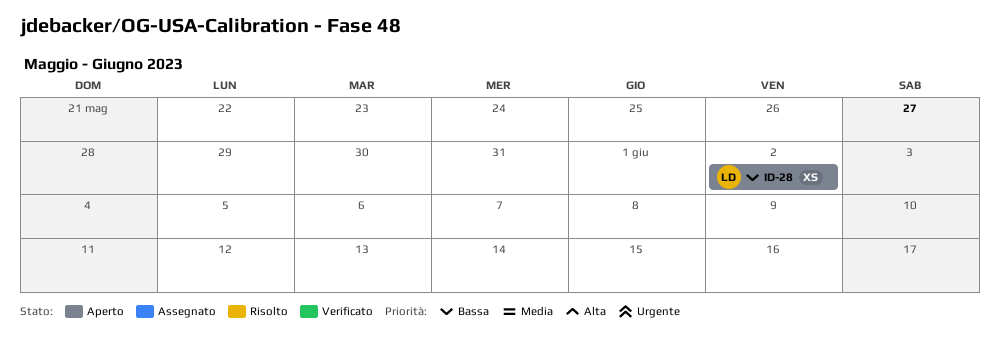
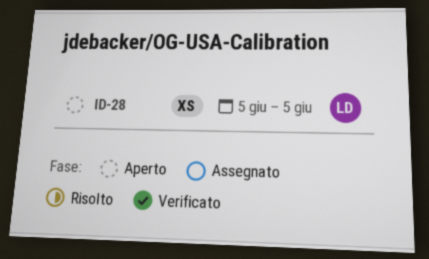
ID-28, start: Jun 2 -> Jun 5
ID-28, due: Jun 2 -> Jun 5

